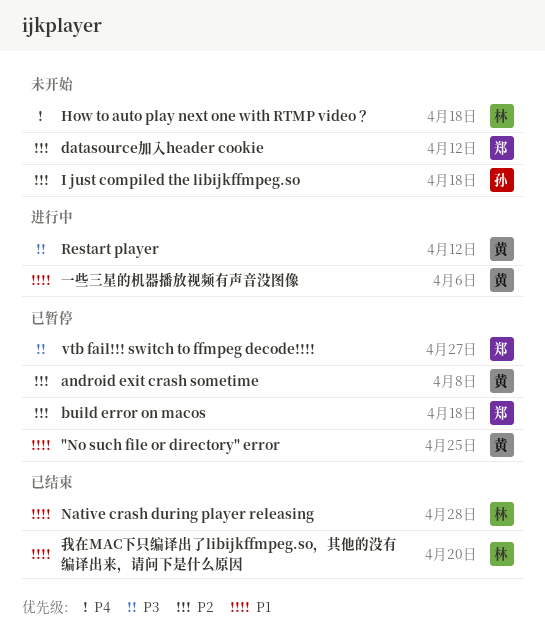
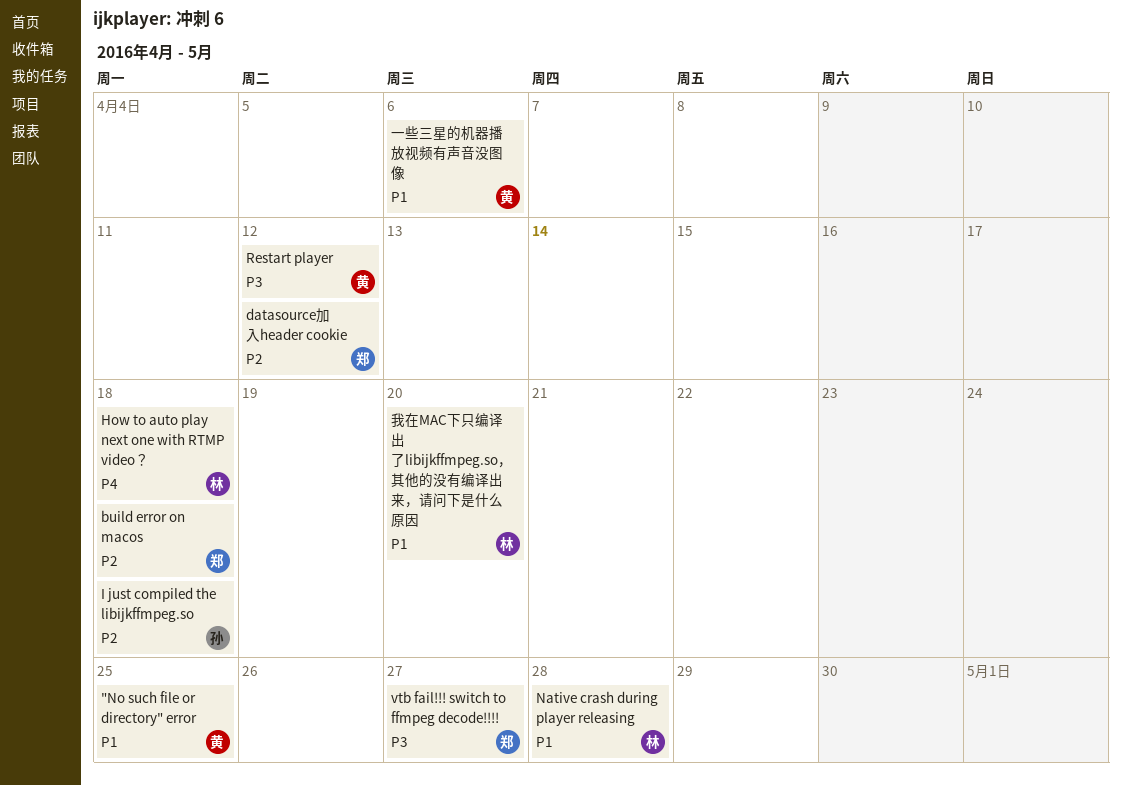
android exit crash sometime: present -> none

